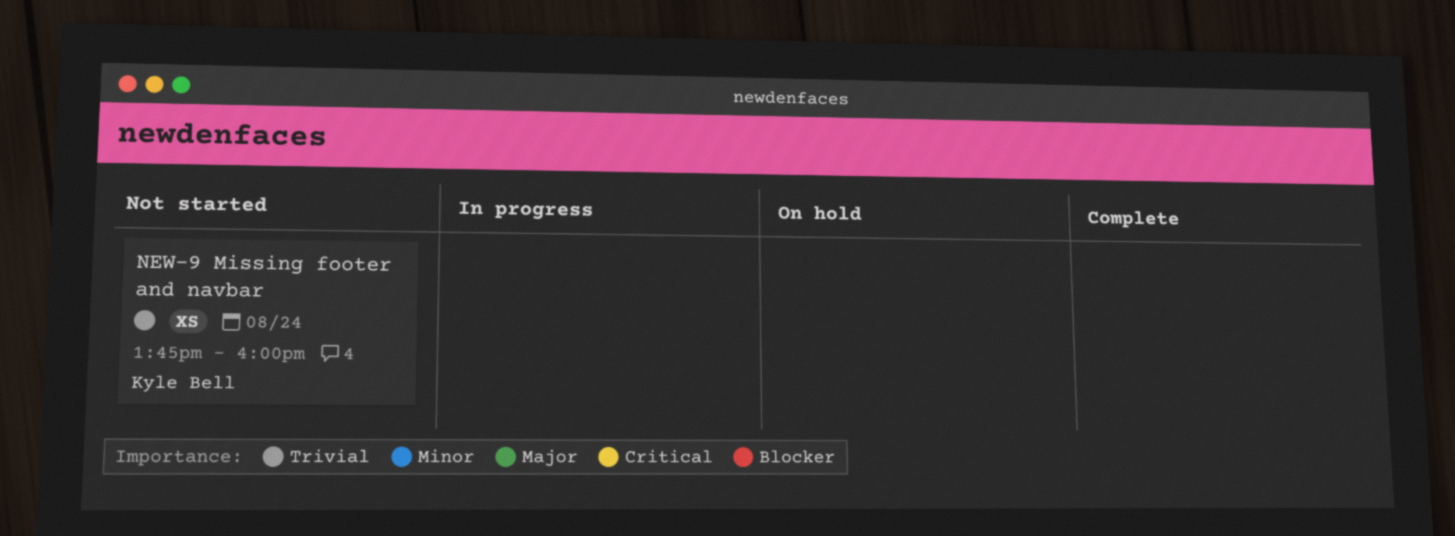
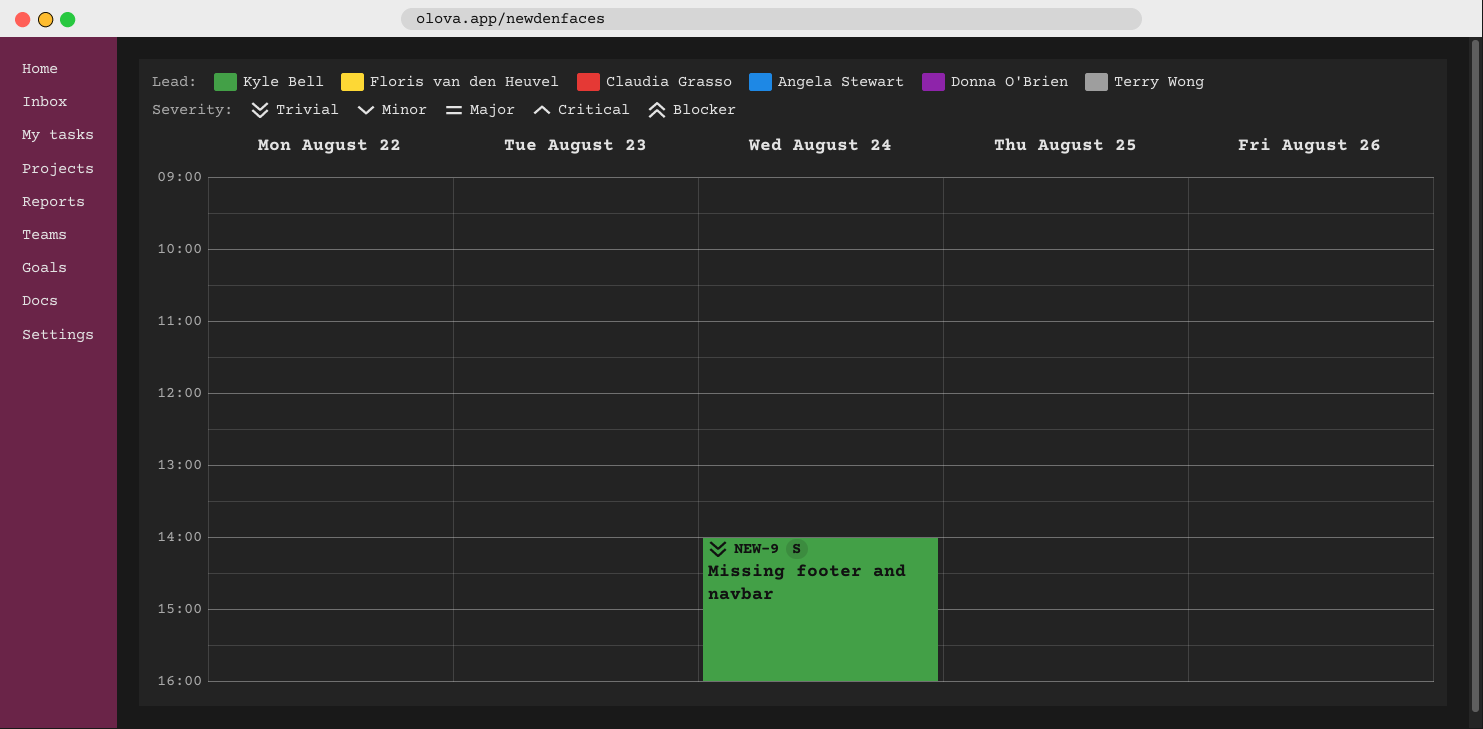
NEW-9, estimate: XS -> S
NEW-9, begins: 13:45 -> 14:00

